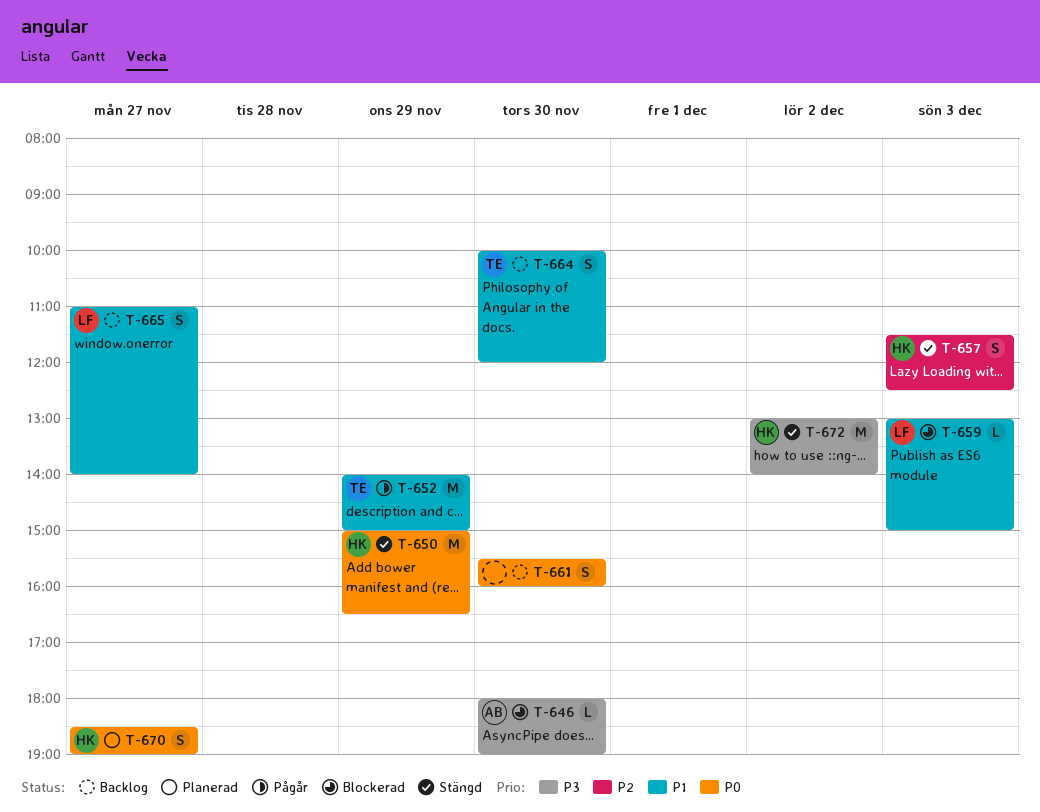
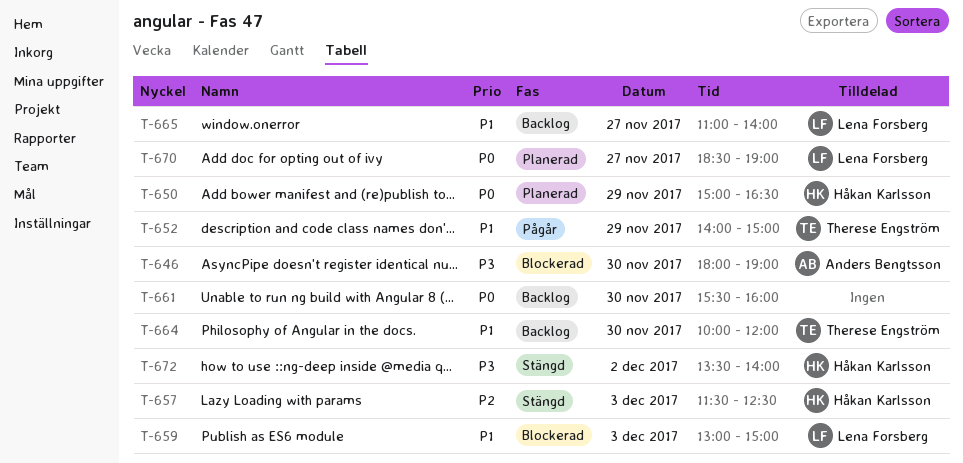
T-650, status: Stängd -> Planerad
T-670, owner: Håkan Karlsson -> Lena Forsberg
T-672, begins: 13:00 -> 13:30

